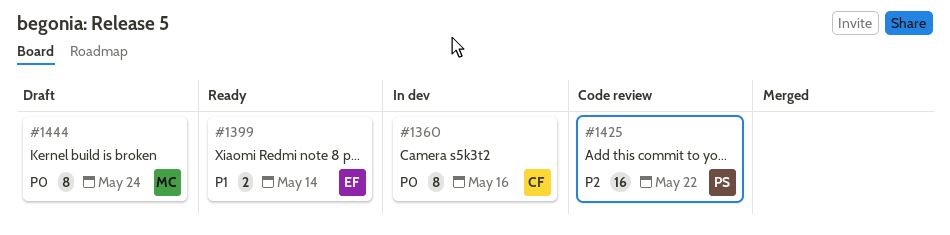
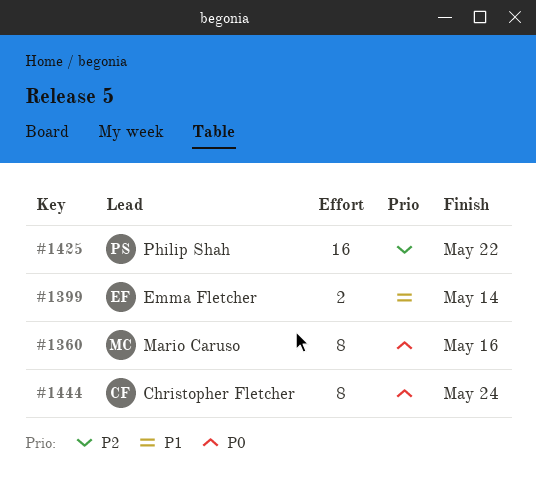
#1360, owner: Christopher Fletcher -> Mario Caruso
#1444, owner: Mario Caruso -> Christopher Fletcher

